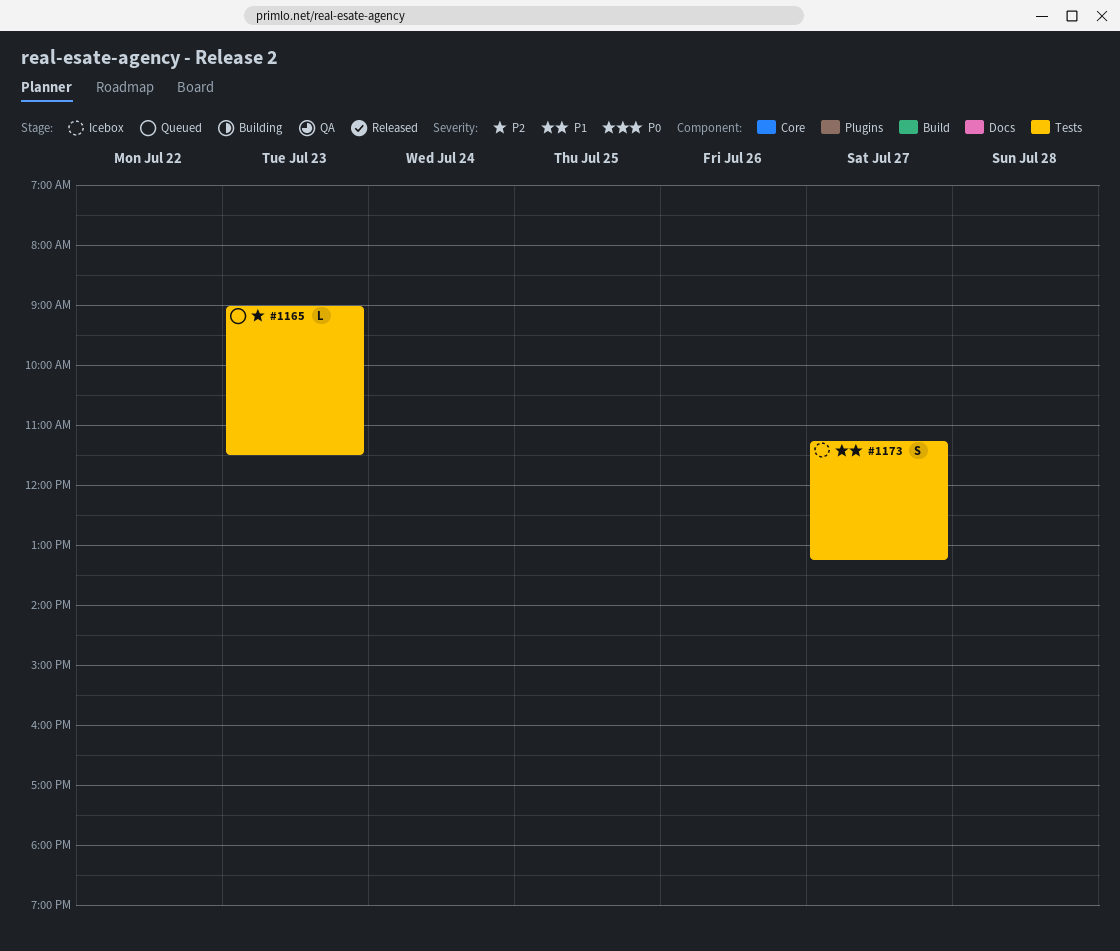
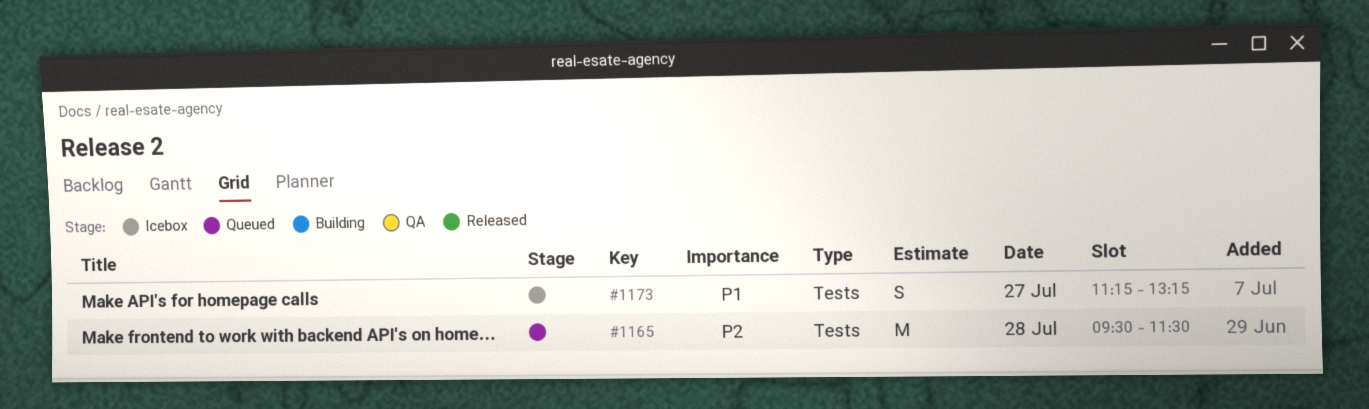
#1165, estimate: L -> M
#1165, day: Jul 23 -> Jul 28
#1165, begins: 09:00 -> 09:30

